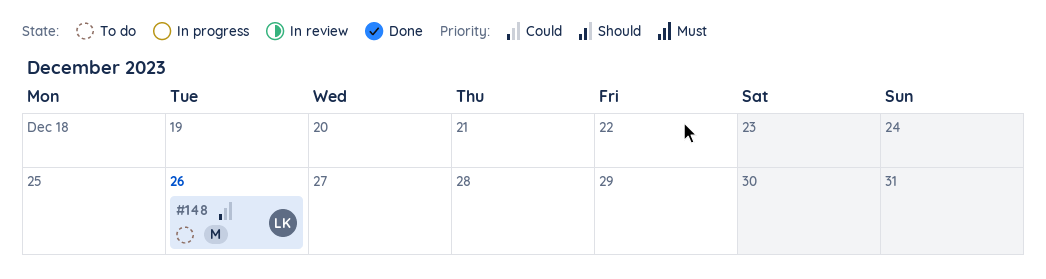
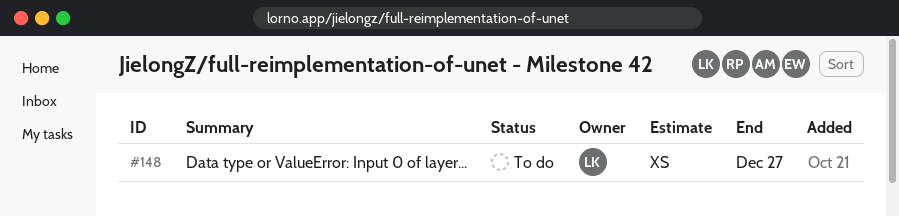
#148, estimate: M -> XS
#148, due: Dec 26 -> Dec 27

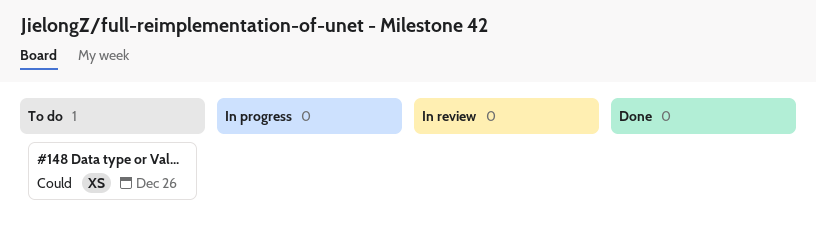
#148, due: Dec 27 -> Dec 26

